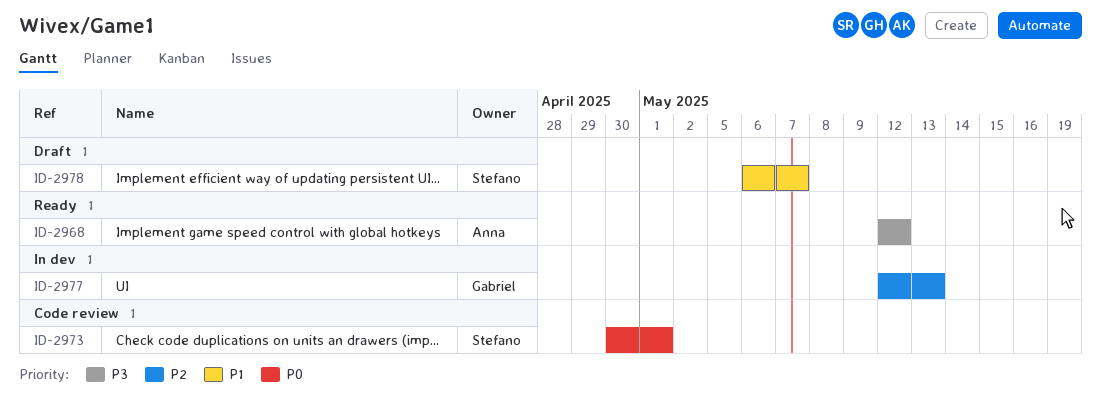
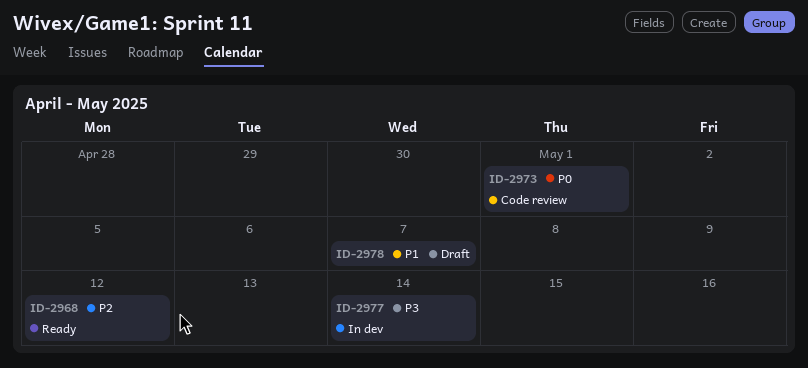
ID-2968, priority: P3 -> P2
ID-2977, priority: P2 -> P3
ID-2977, due: May 13 -> May 14

